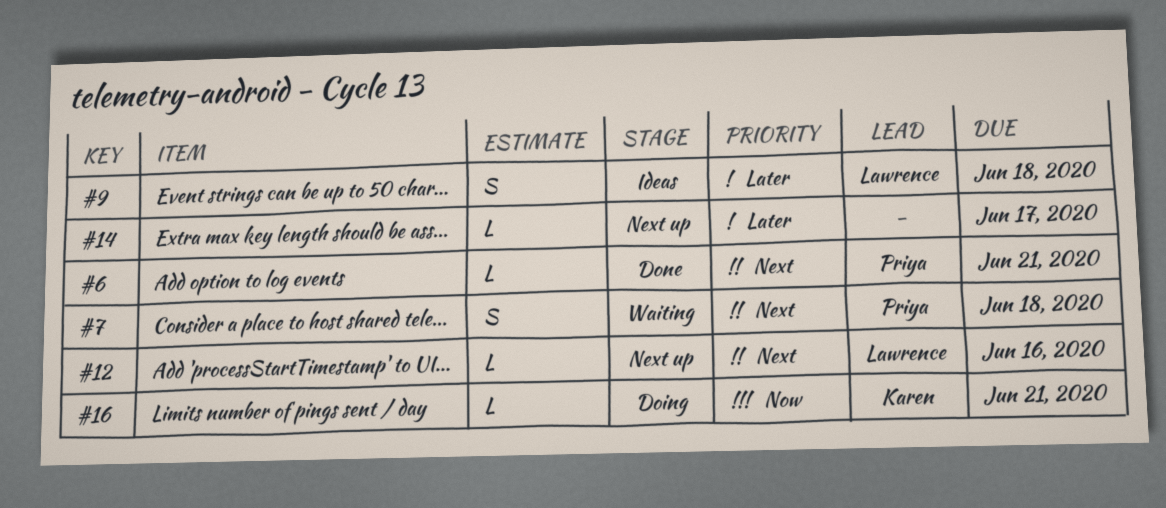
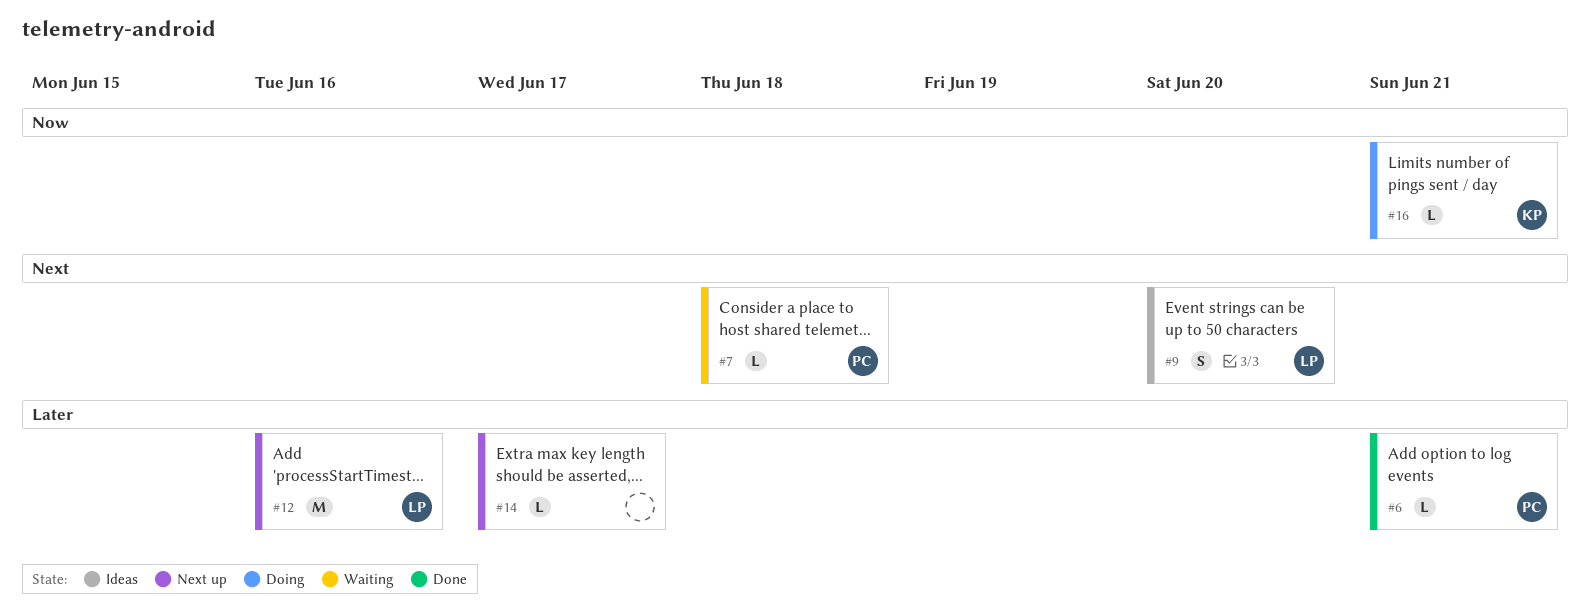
#6, priority: Next -> Later
#7, estimate: S -> L
#9, priority: Later -> Next
#9, due: Jun 18 -> Jun 20
#12, priority: Next -> Later
#12, estimate: L -> M

